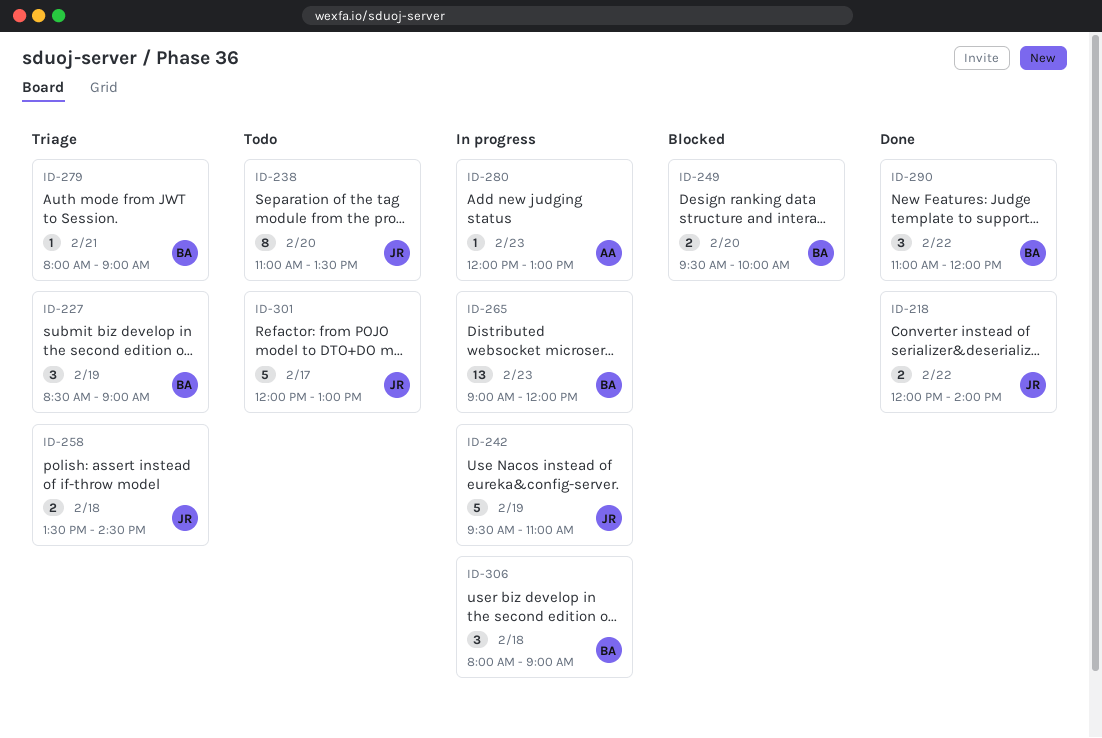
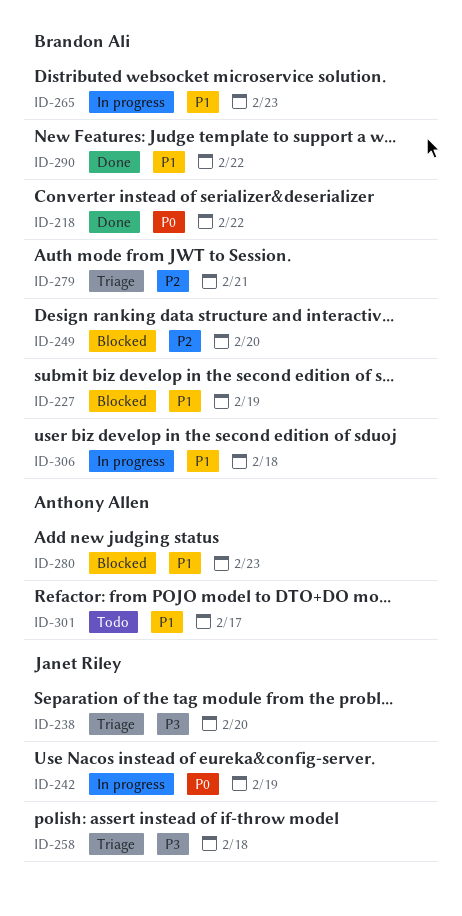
ID-218, owner: Janet Riley -> Brandon Ali
ID-227, status: Triage -> Blocked
ID-238, status: Todo -> Triage
ID-280, status: In progress -> Blocked
ID-301, owner: Janet Riley -> Anthony Allen

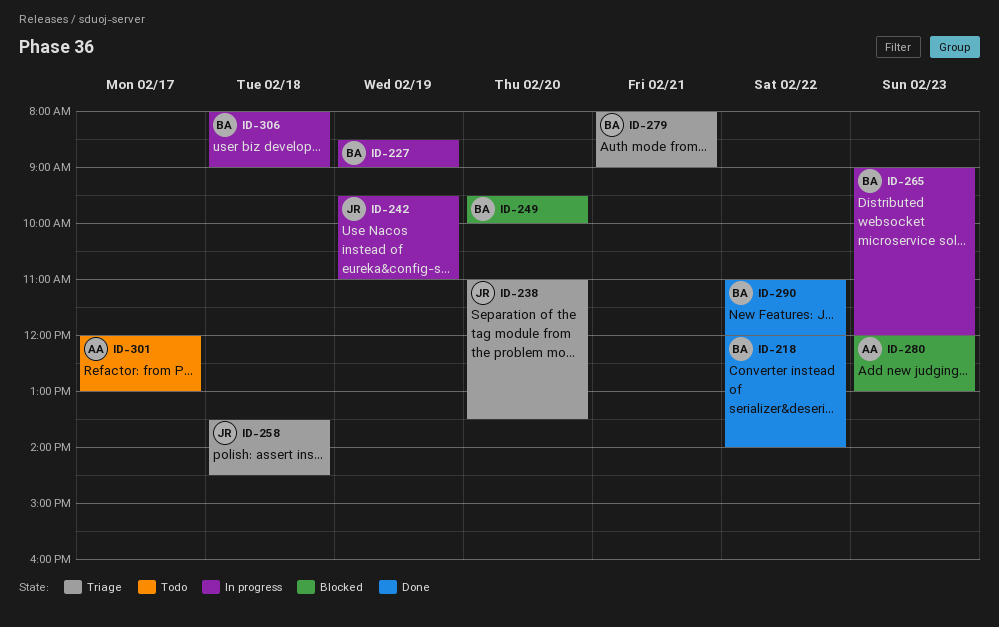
ID-227, status: Blocked -> In progress

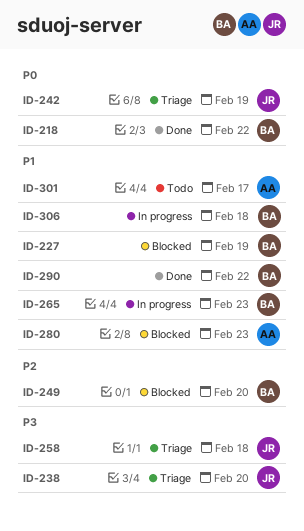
ID-227, status: In progress -> Blocked
ID-242, status: In progress -> Triage
ID-279: present -> none

